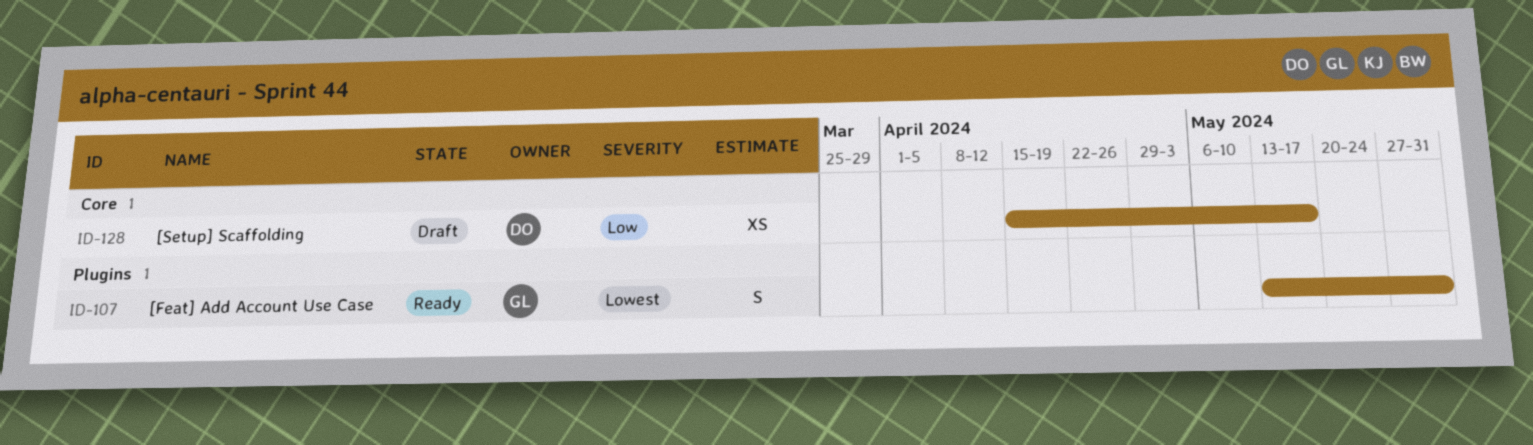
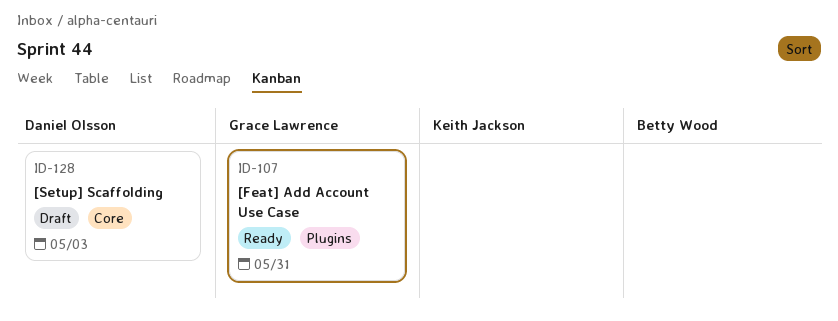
ID-128, due: May 17 -> May 3

